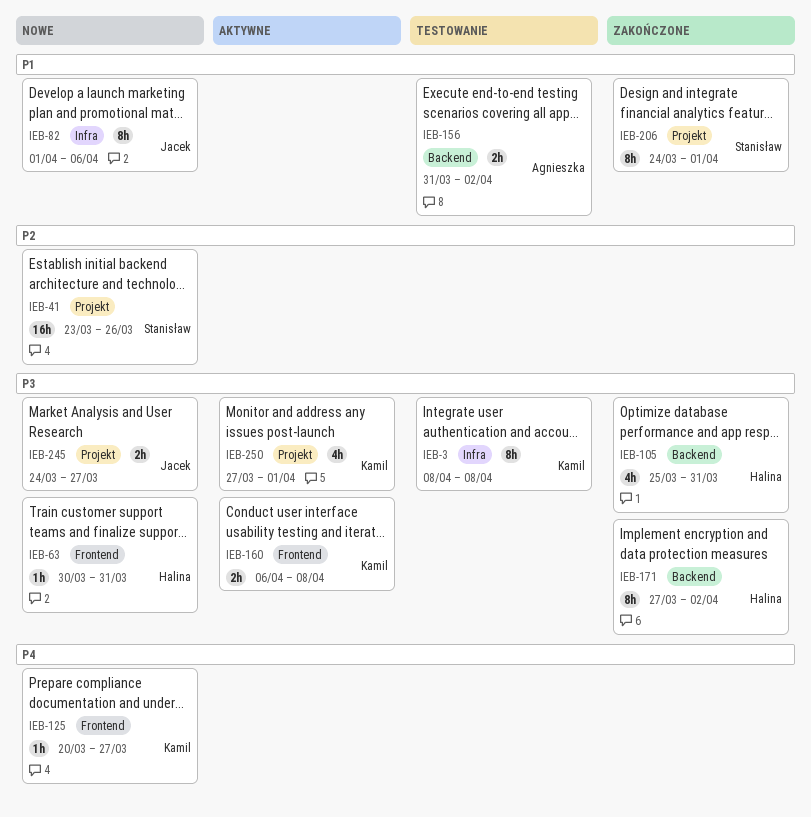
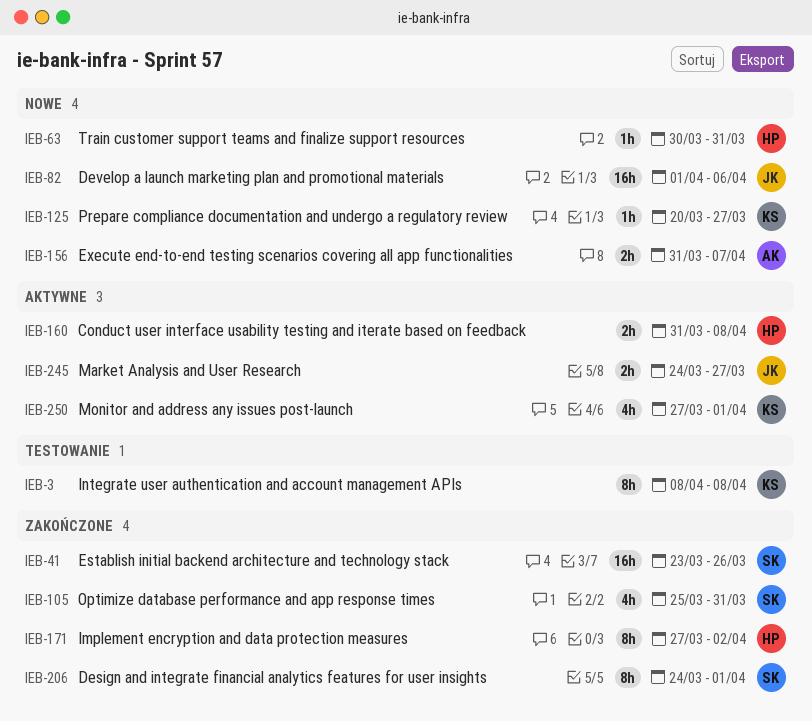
IEB-41, status: Nowe -> Zakończone
IEB-82, estimate: 8h -> 16h
IEB-105, owner: Halina -> Stanisław
IEB-156, status: Testowanie -> Nowe
IEB-156, due: Apr 2 -> Apr 7
IEB-160, owner: Kamil -> Halina
IEB-160, start: Apr 6 -> Mar 31
IEB-245, status: Nowe -> Aktywne

